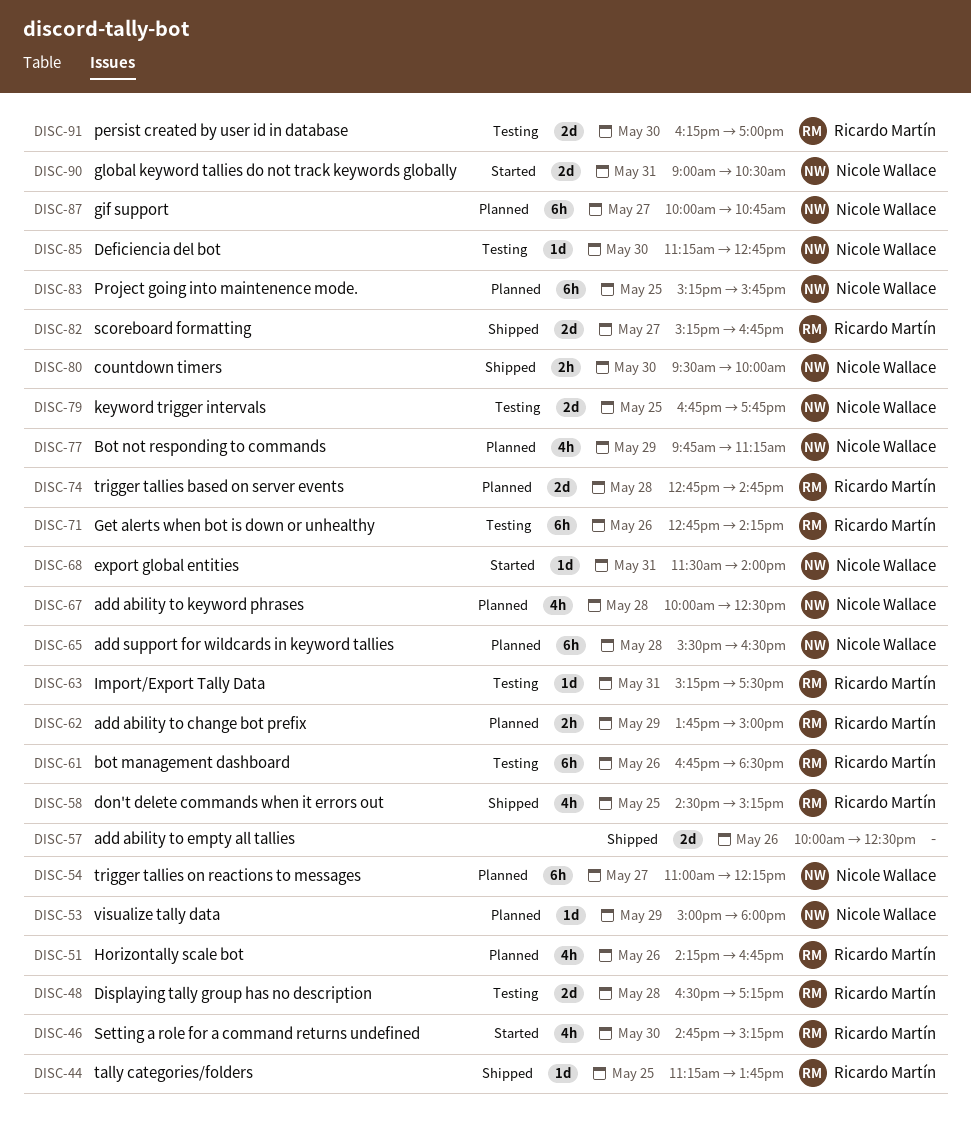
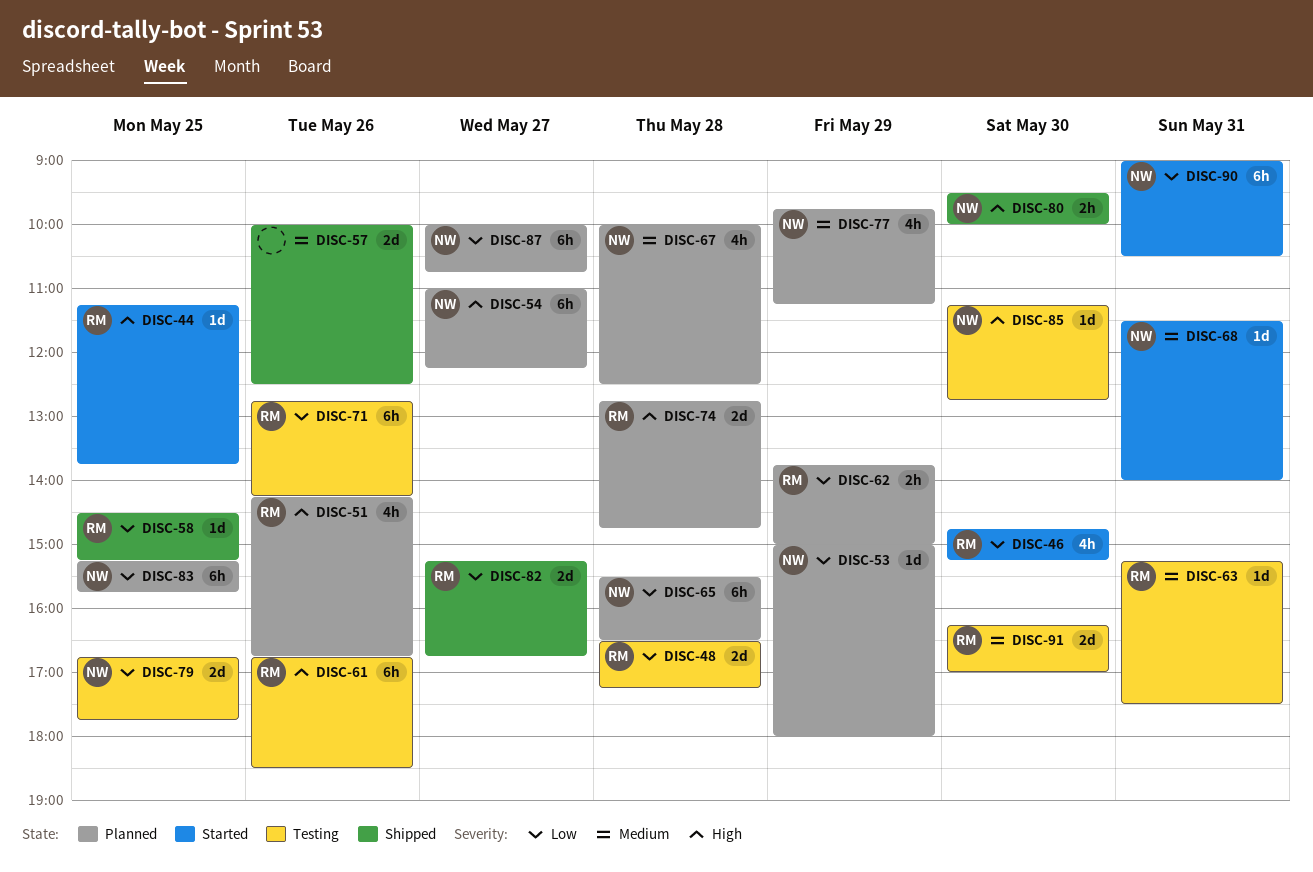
DISC-44, status: Shipped -> Started
DISC-58, estimate: 4h -> 1d
DISC-90, estimate: 2d -> 6h

